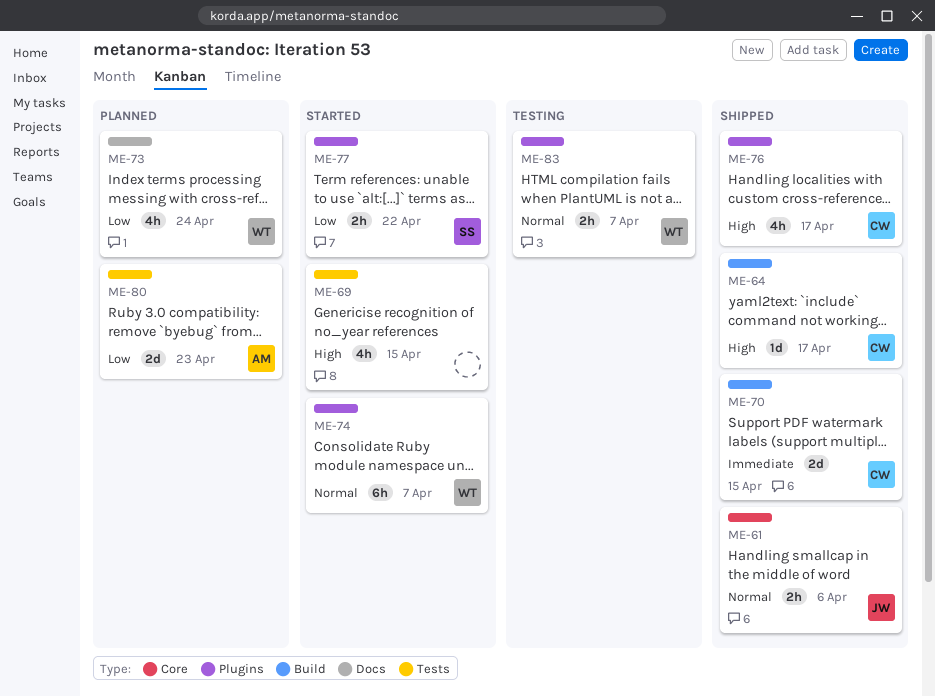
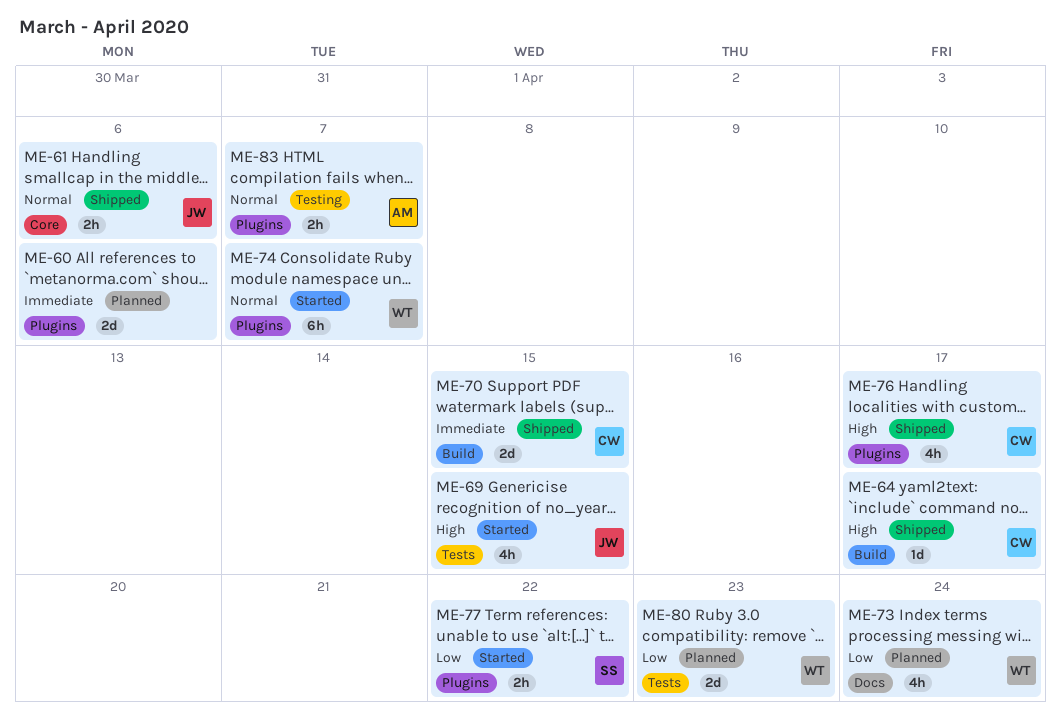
ME-60: none -> present
ME-69, owner: none -> JW
ME-80, owner: AM -> WT
ME-83, owner: WT -> AM

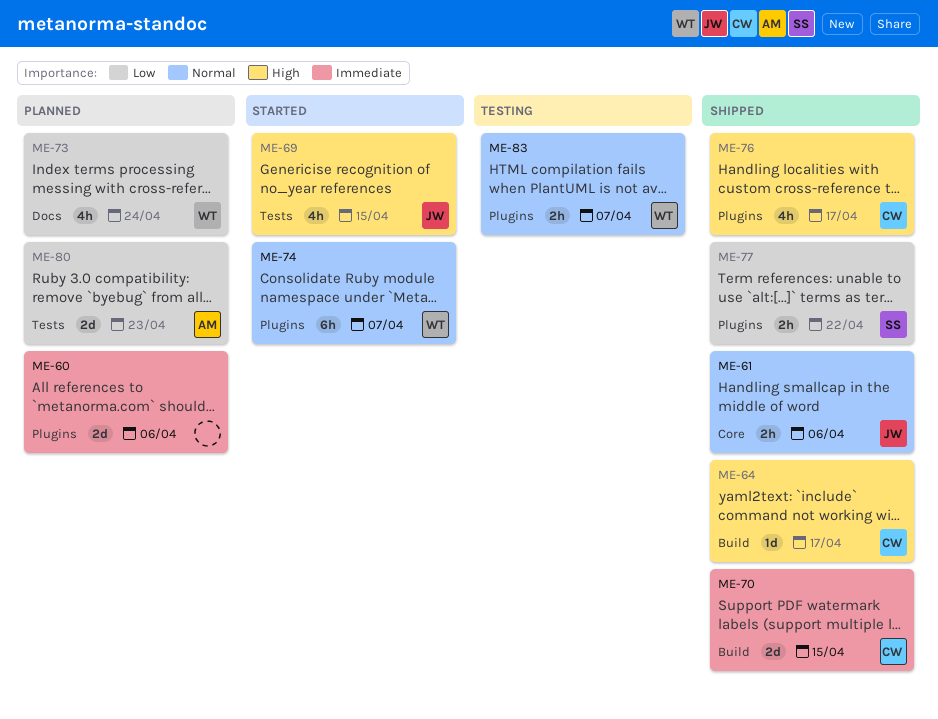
ME-77, status: Started -> Shipped
ME-80, owner: WT -> AM
ME-83, owner: AM -> WT

